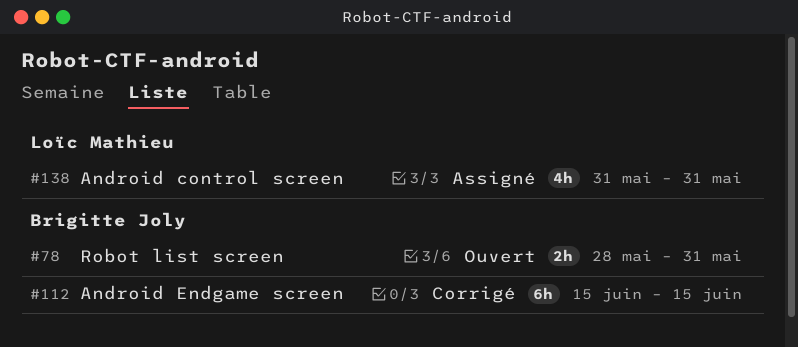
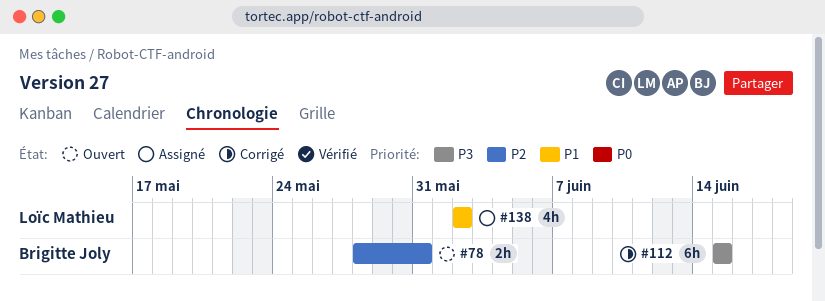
#138, start: May 31 -> Jun 2
#138, due: May 31 -> Jun 2

